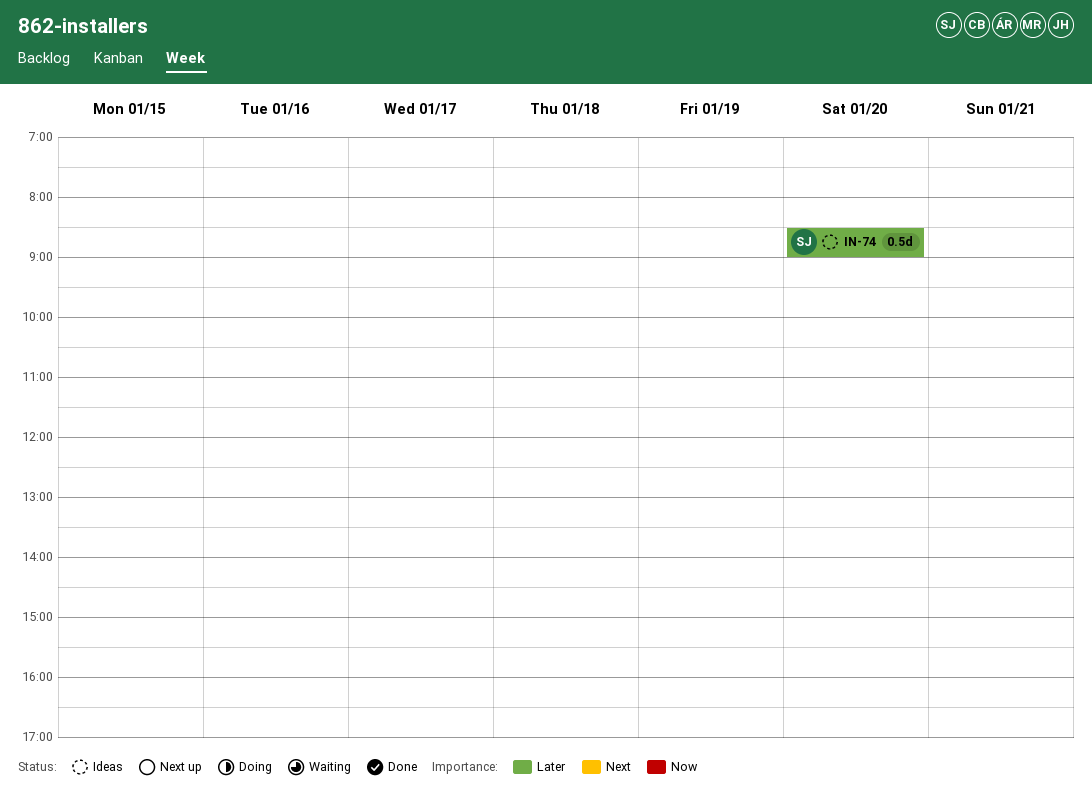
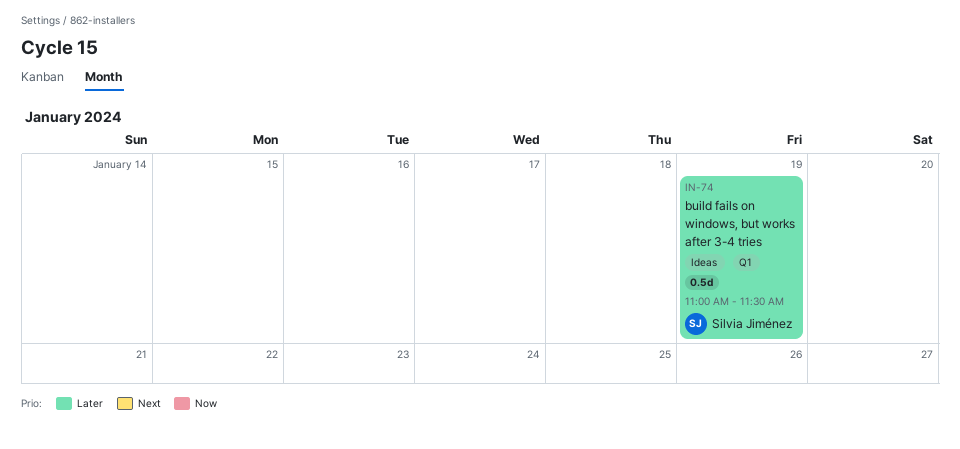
IN-74, day: Jan 20 -> Jan 19
IN-74, begins: 08:30 -> 11:00
IN-74, ends: 09:00 -> 11:30

